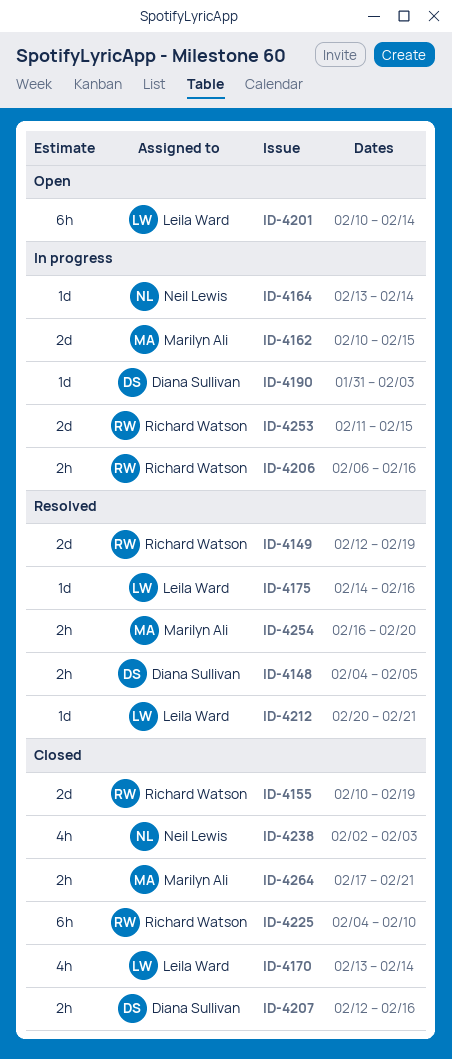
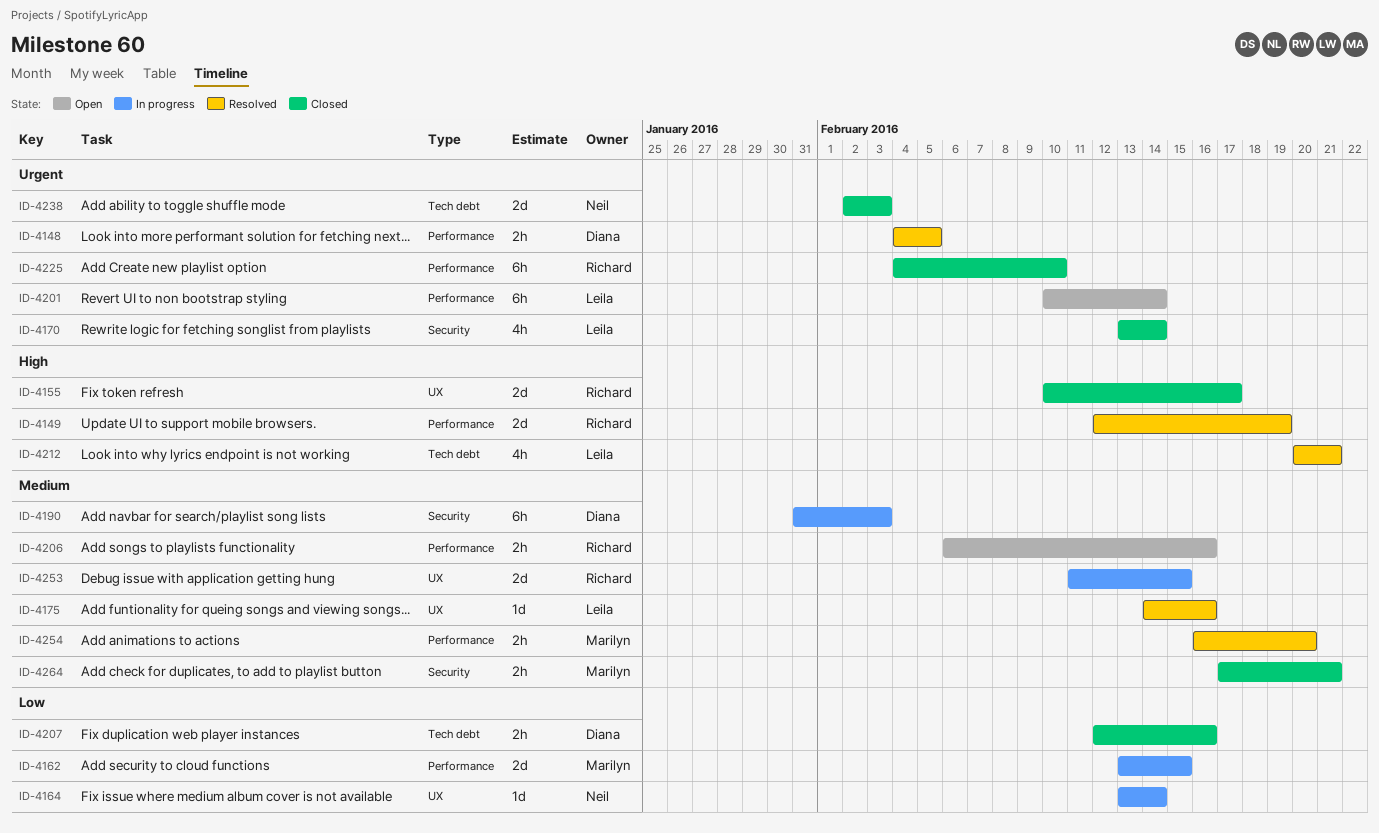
ID-4155, due: Feb 19 -> Feb 17
ID-4162, start: Feb 10 -> Feb 13
ID-4190, estimate: 1d -> 6h
ID-4206, status: In progress -> Open
ID-4212, estimate: 1d -> 4h
ID-4238, estimate: 4h -> 2d

